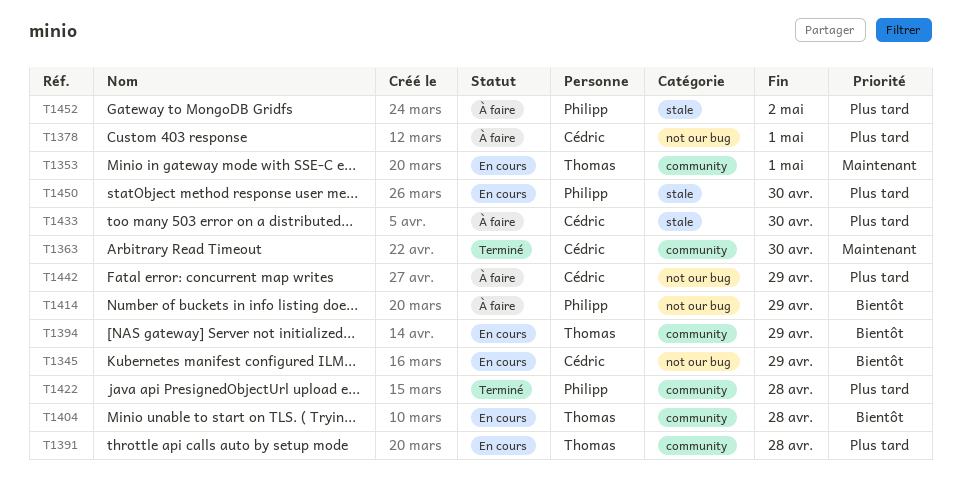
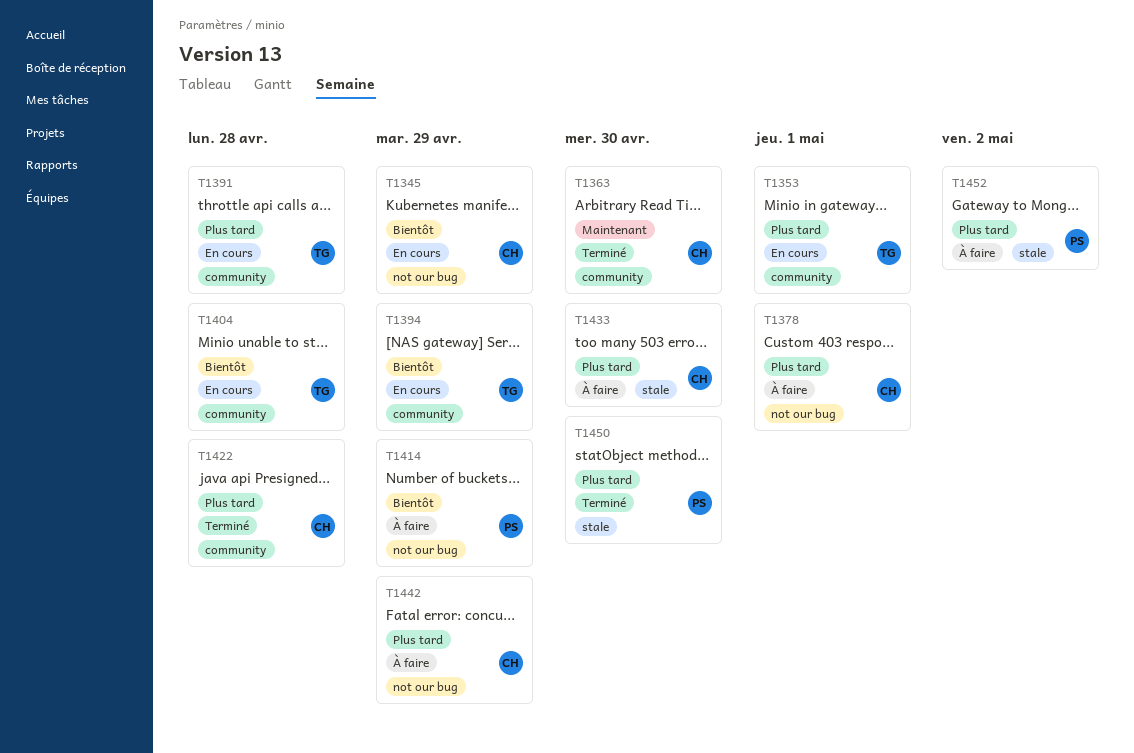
T1353, priority: Maintenant -> Plus tard
T1422, owner: Philipp -> Cédric
T1450, status: En cours -> Terminé

